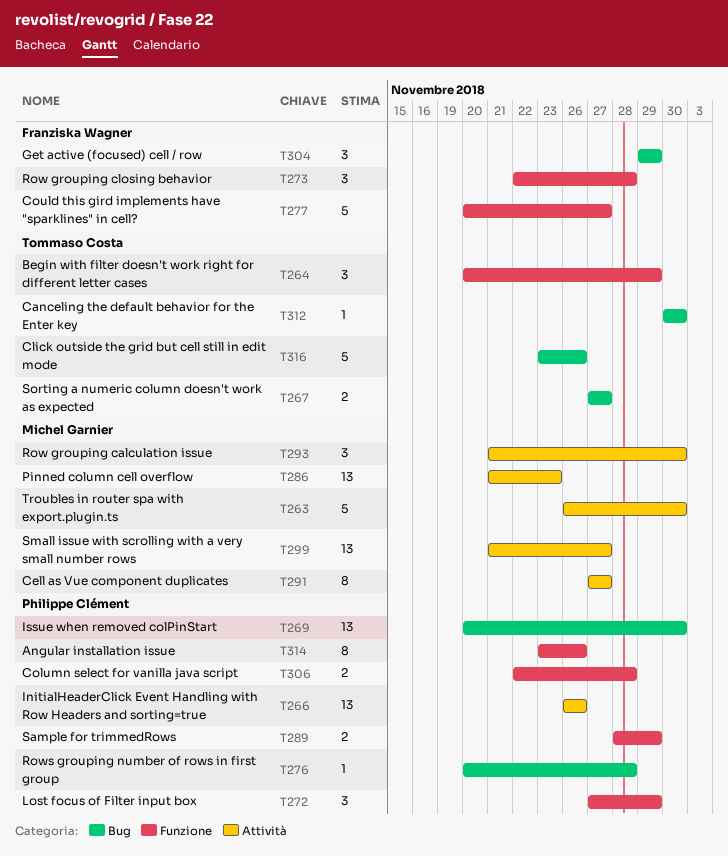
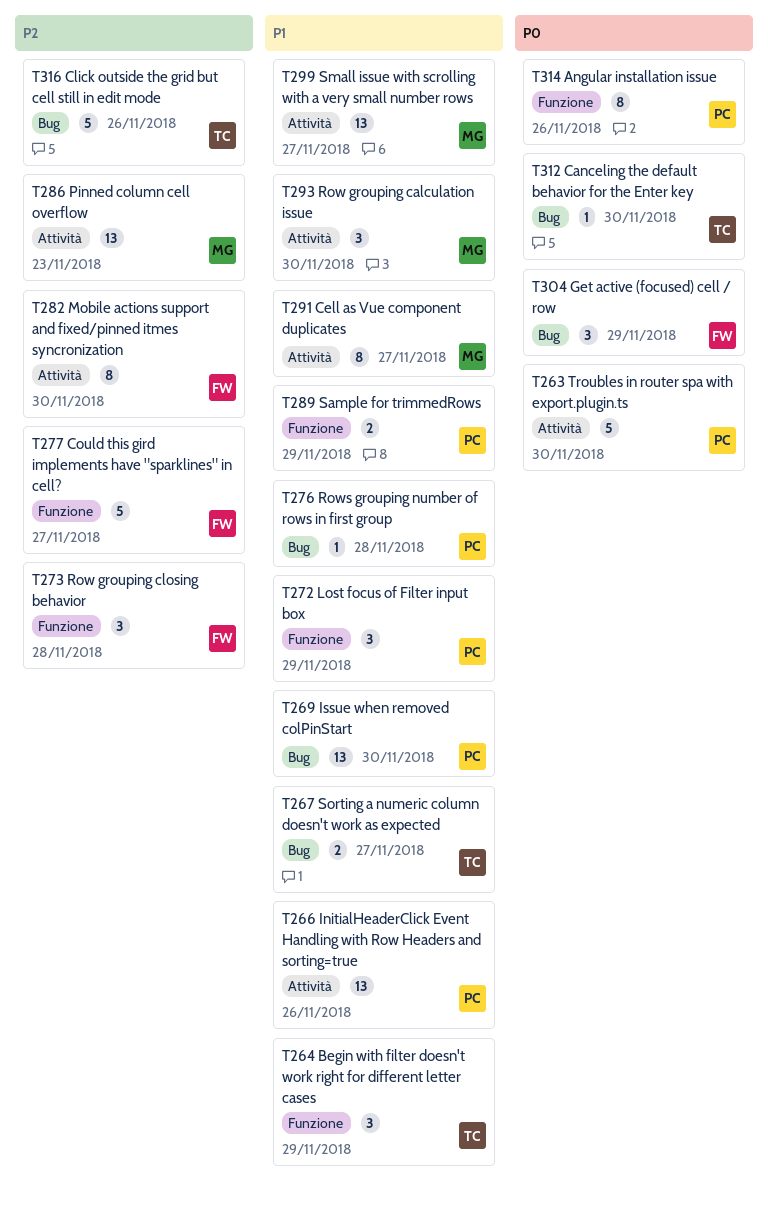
T263, owner: Michel Garnier -> Philippe Clément
T282: none -> present
T306: present -> none

